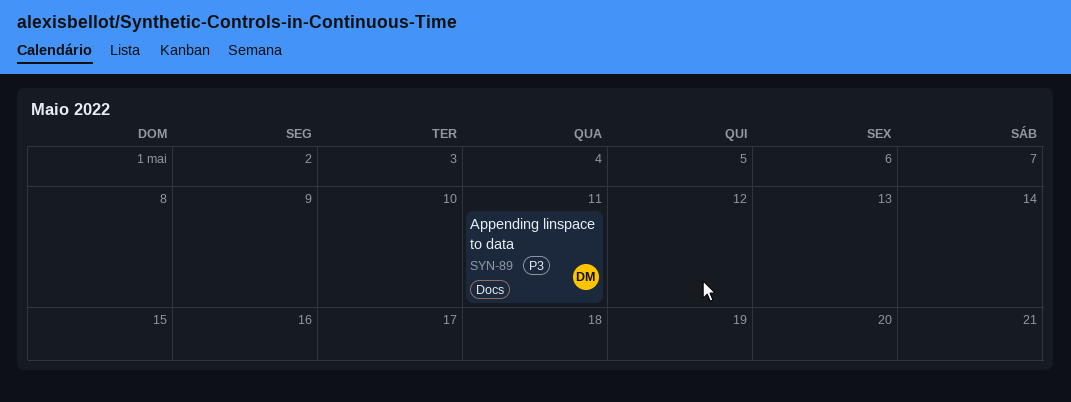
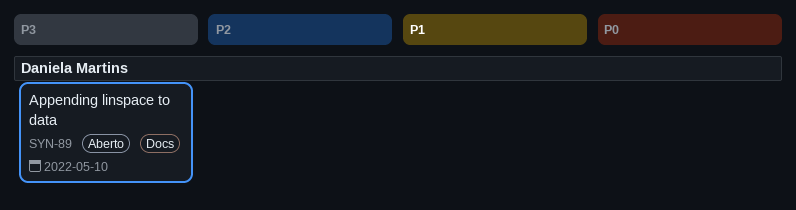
SYN-89, due: May 11 -> May 10

